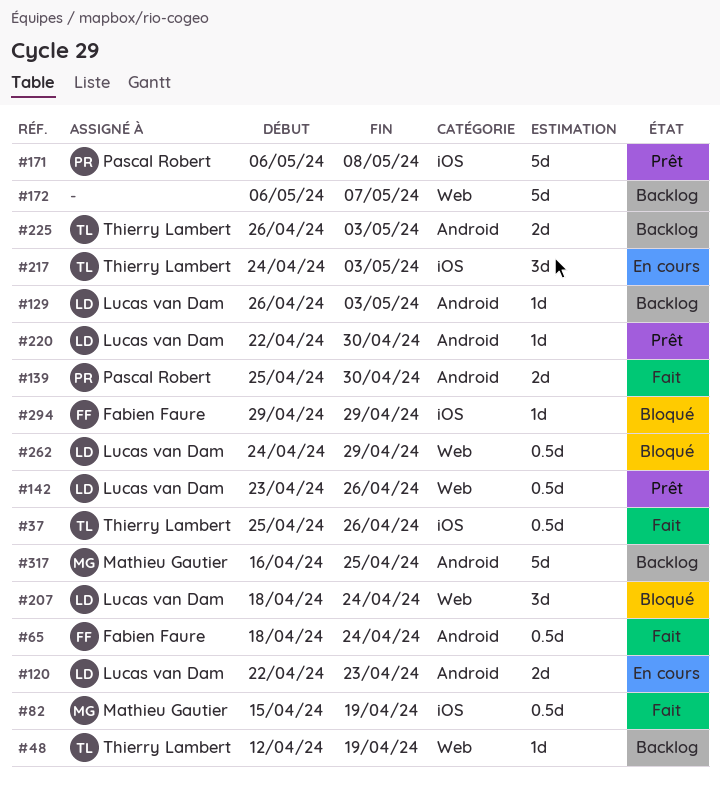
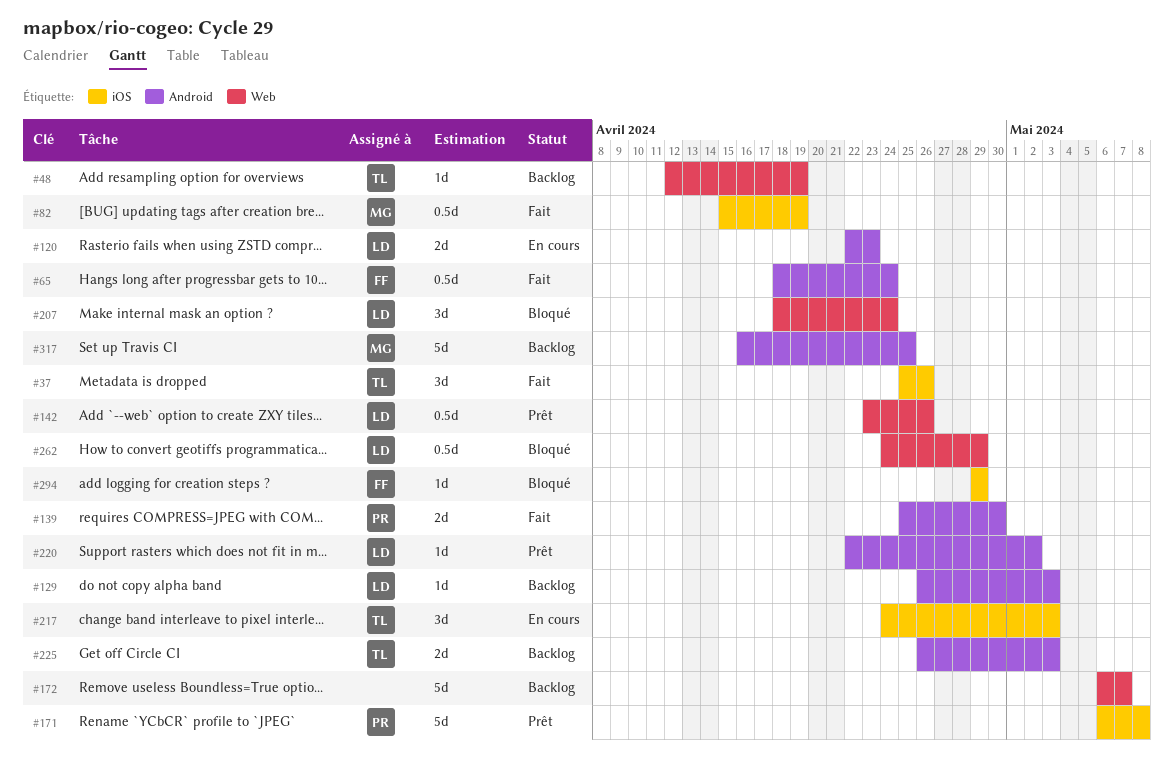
#37, estimate: 0.5d -> 3d
#220, due: Apr 30 -> May 2

